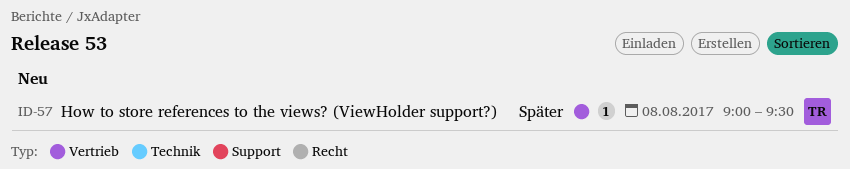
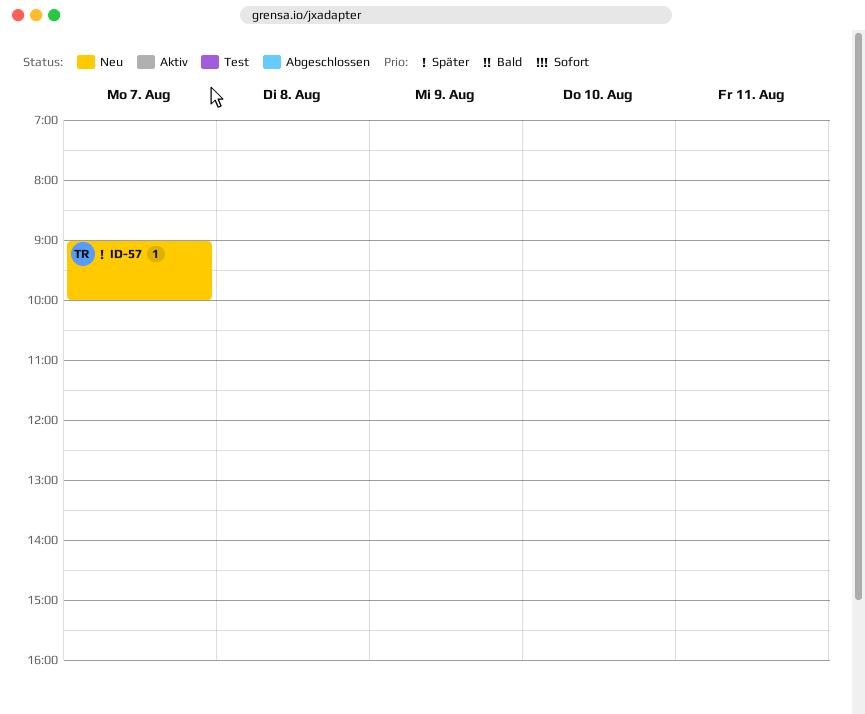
ID-57, day: Aug 8 -> Aug 7
ID-57, ends: 09:30 -> 10:00

